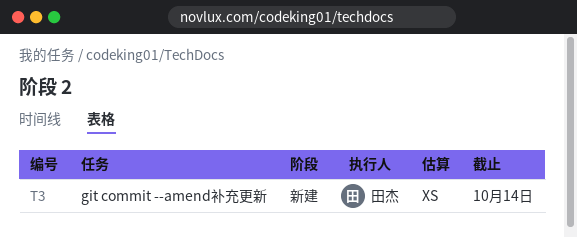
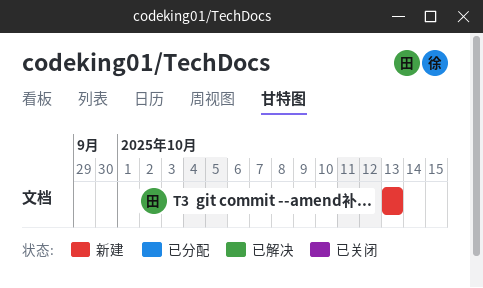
T3, due: Oct 14 -> Oct 13

